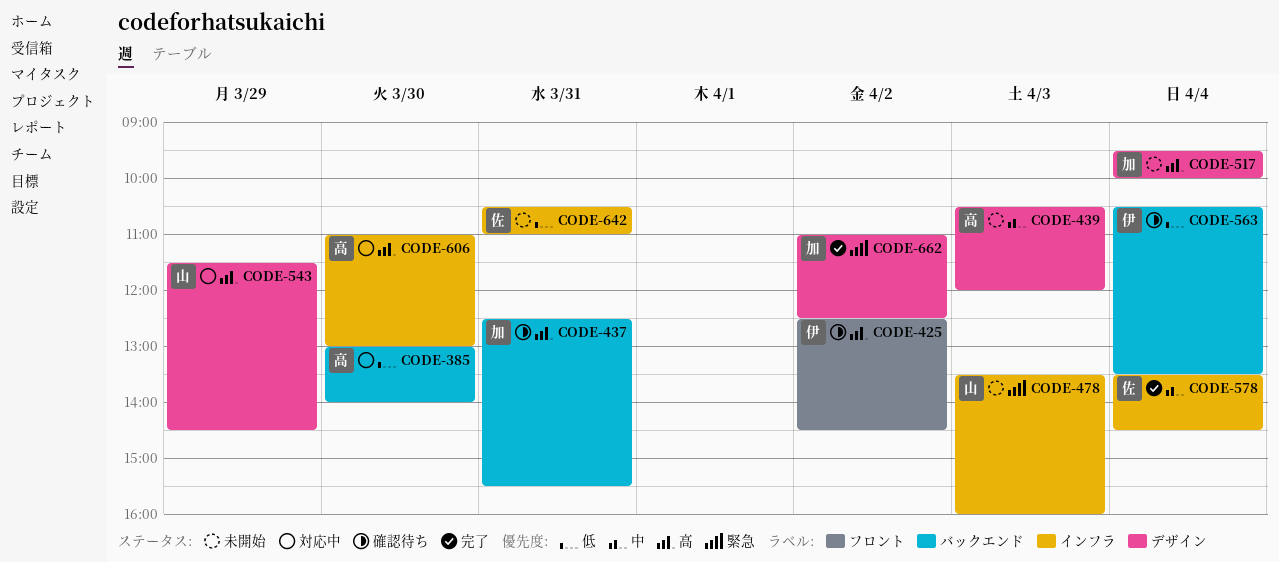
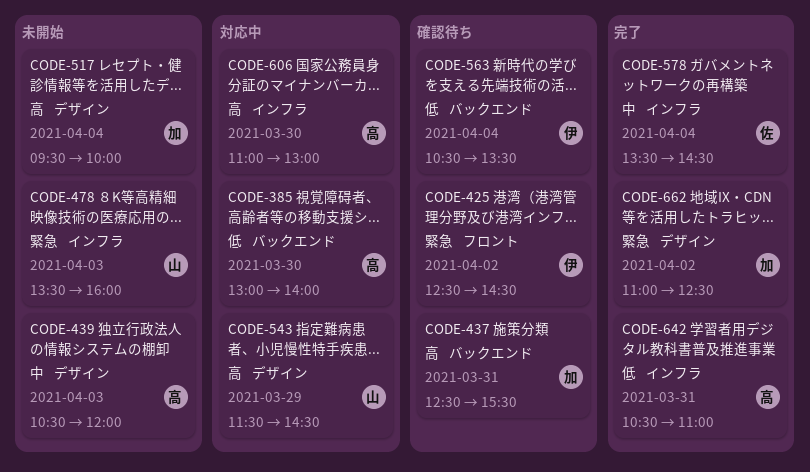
CODE-425, priority: 高 -> 緊急
CODE-642, status: 未開始 -> 完了
CODE-642, owner: 佐 -> 高

